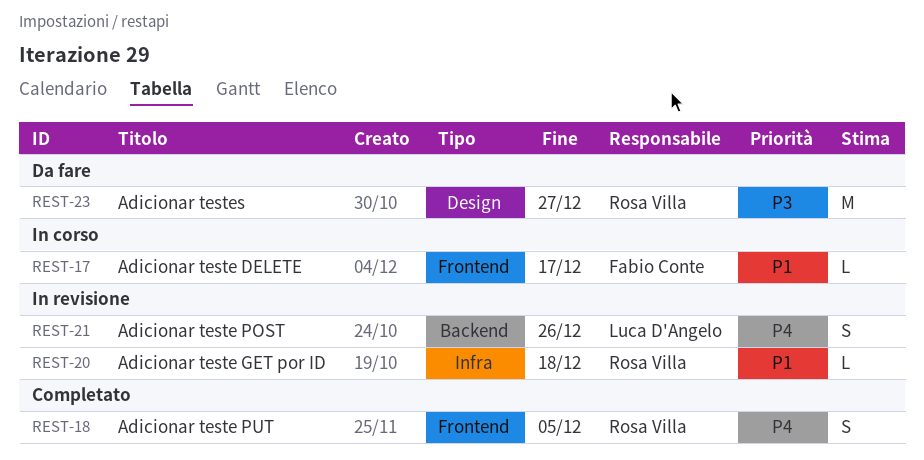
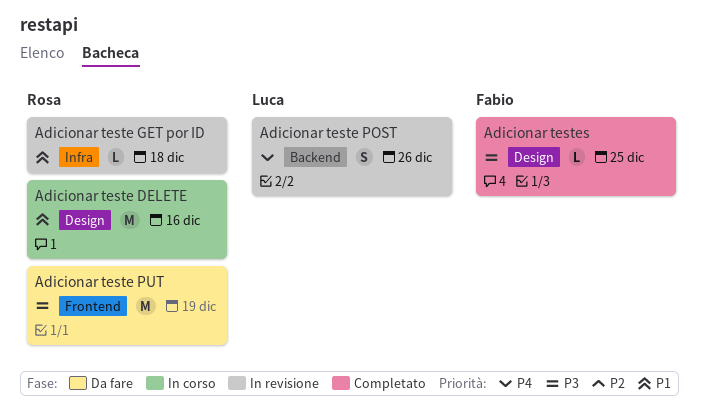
Adicionar teste DELETE, owner: Fabio Conte -> Rosa Villa
Adicionar teste DELETE, label: Frontend -> Design
Adicionar teste DELETE, estimate: L -> M
Adicionar teste DELETE, due: Dec 17 -> Dec 16
Adicionar teste PUT, status: Completato -> Da fare
Adicionar teste PUT, priority: P4 -> P3
Adicionar teste PUT, estimate: S -> M
Adicionar teste PUT, due: Dec 5 -> Dec 19
Adicionar testes, status: Da fare -> Completato
Adicionar testes, owner: Rosa Villa -> Fabio Conte
Adicionar testes, estimate: M -> L
Adicionar testes, due: Dec 27 -> Dec 25

